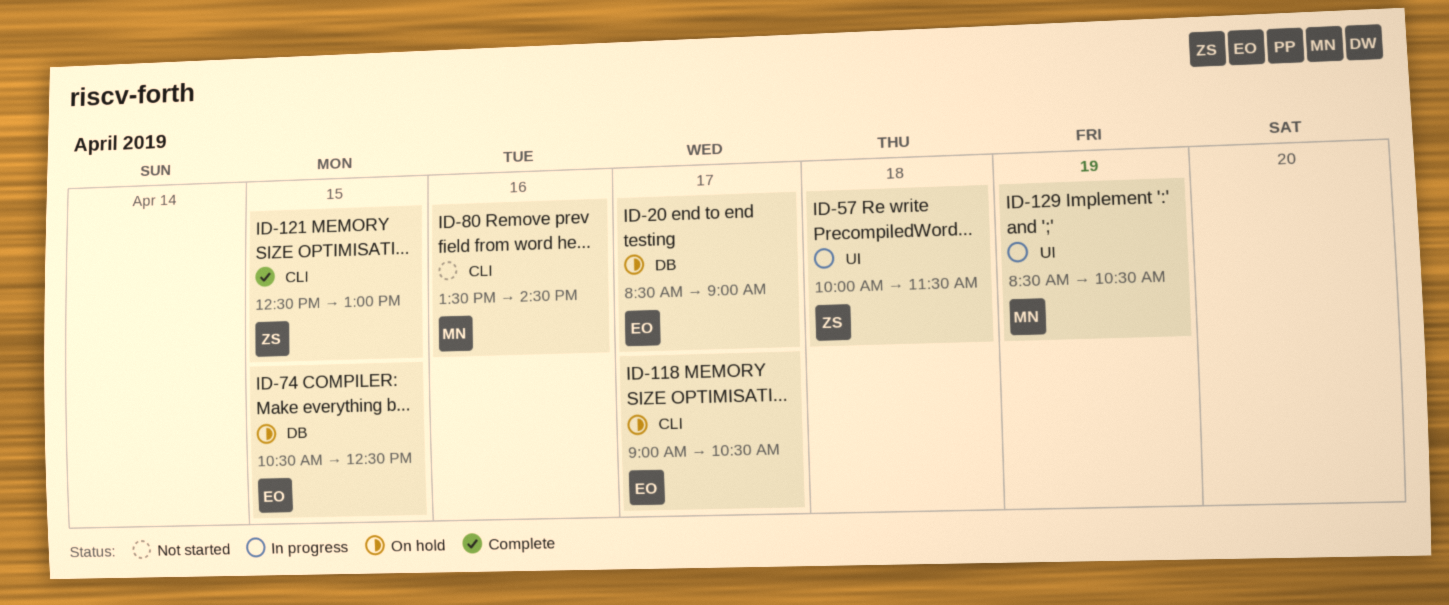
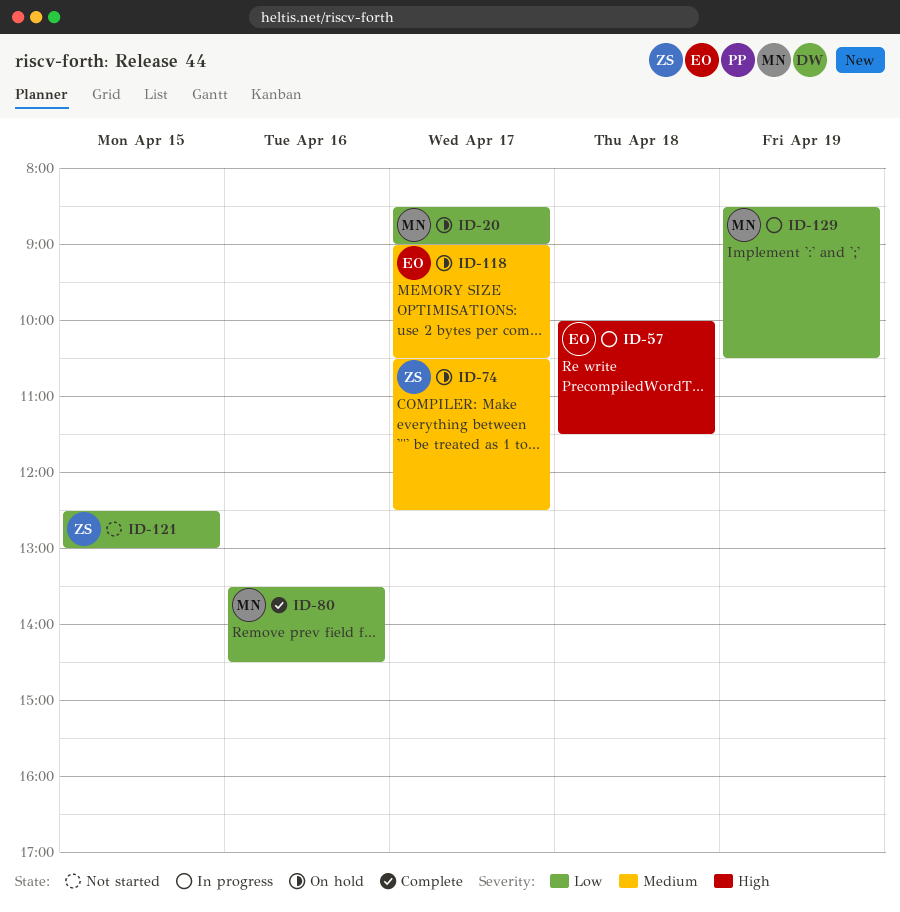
ID-20, owner: EO -> MN
ID-57, owner: ZS -> EO
ID-74, owner: EO -> ZS
ID-74, day: Apr 15 -> Apr 17
ID-80, status: Not started -> Complete
ID-121, status: Complete -> Not started

